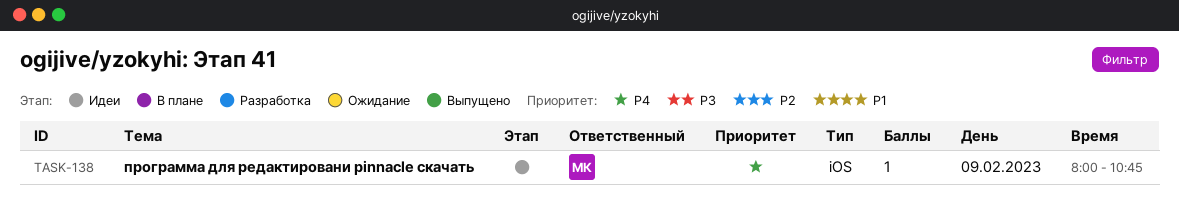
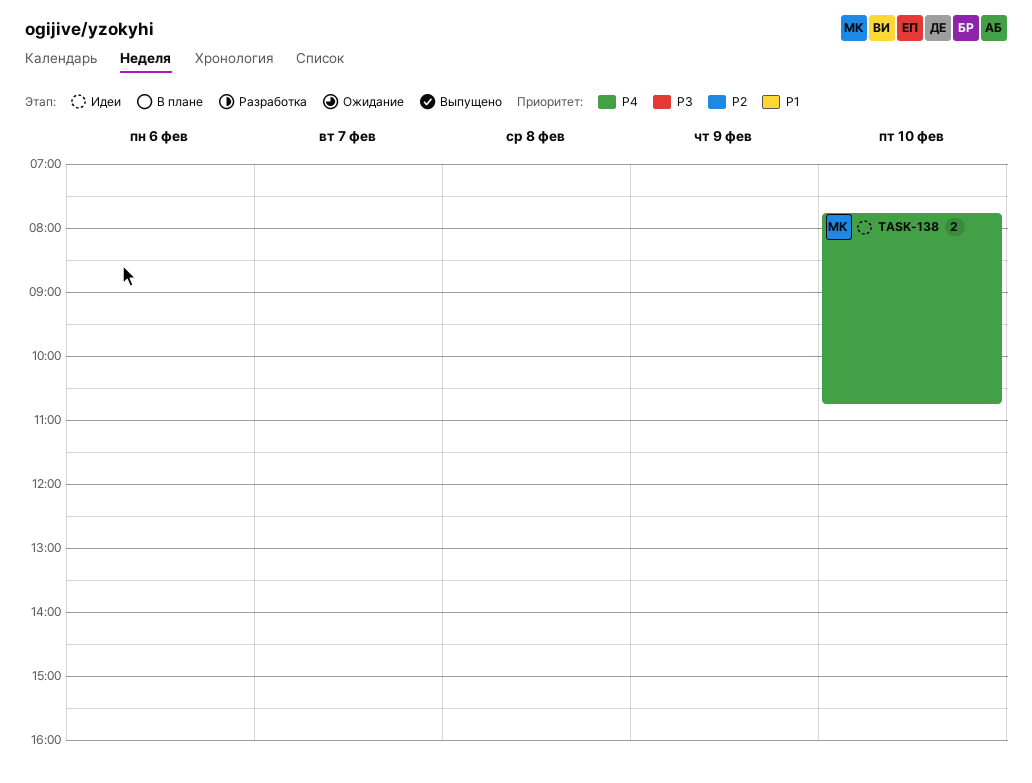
TASK-138, estimate: 1 -> 2
TASK-138, day: Feb 9 -> Feb 10
TASK-138, begins: 08:00 -> 07:45

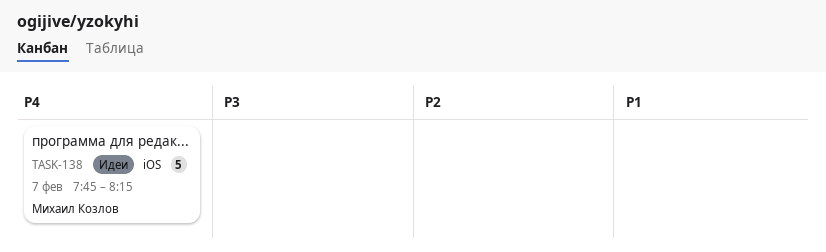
TASK-138, estimate: 2 -> 5
TASK-138, day: Feb 10 -> Feb 7
TASK-138, ends: 10:45 -> 08:15

